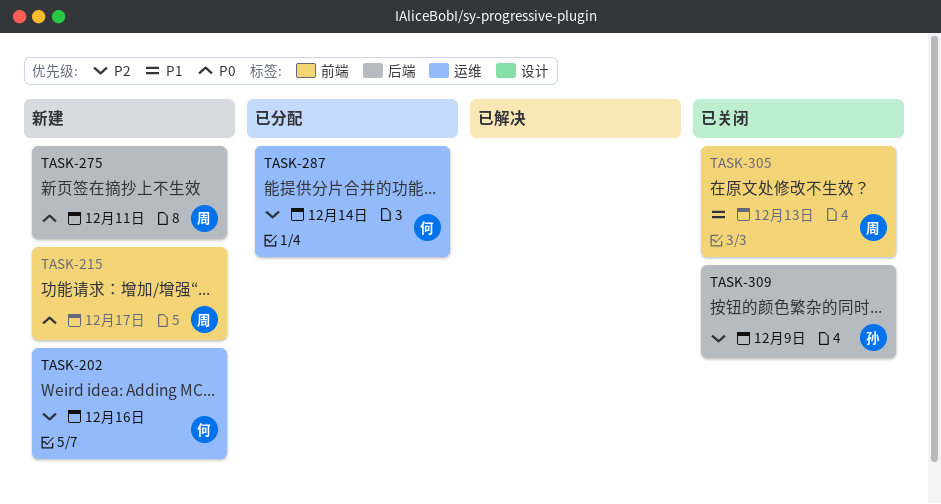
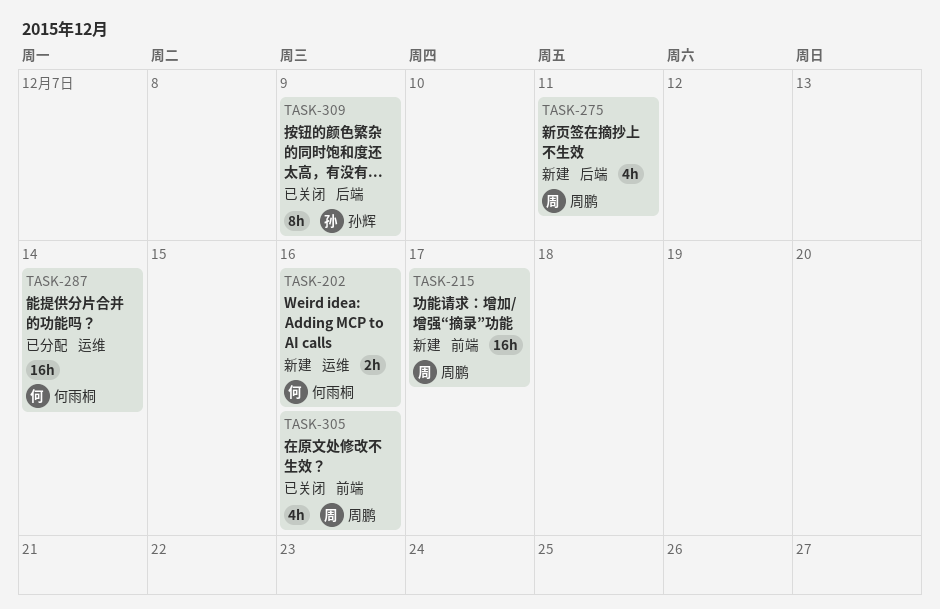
TASK-305, due: Dec 13 -> Dec 16

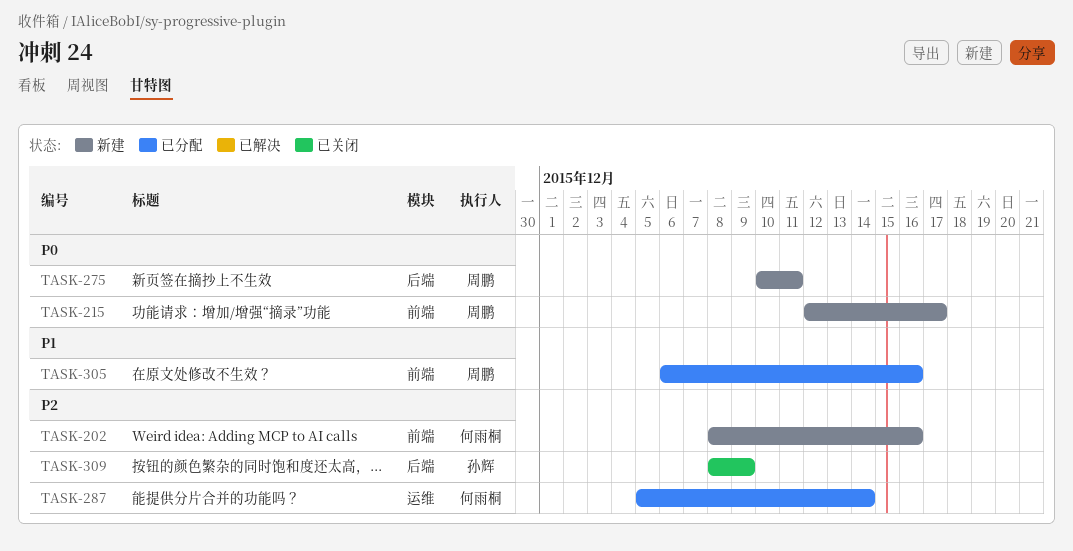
TASK-202, label: 运维 -> 前端
TASK-305, status: 已关闭 -> 已分配

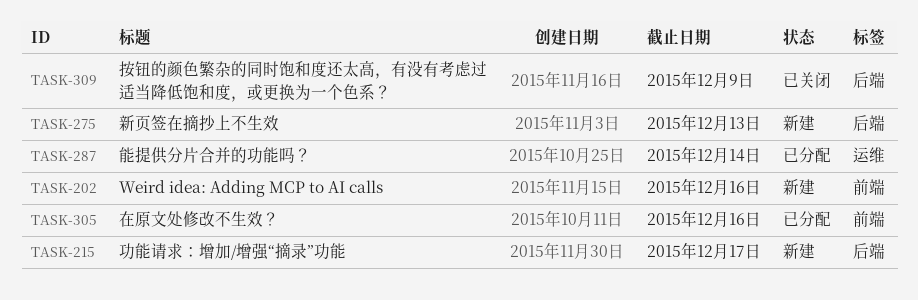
TASK-215, label: 前端 -> 后端
TASK-275, due: Dec 11 -> Dec 13

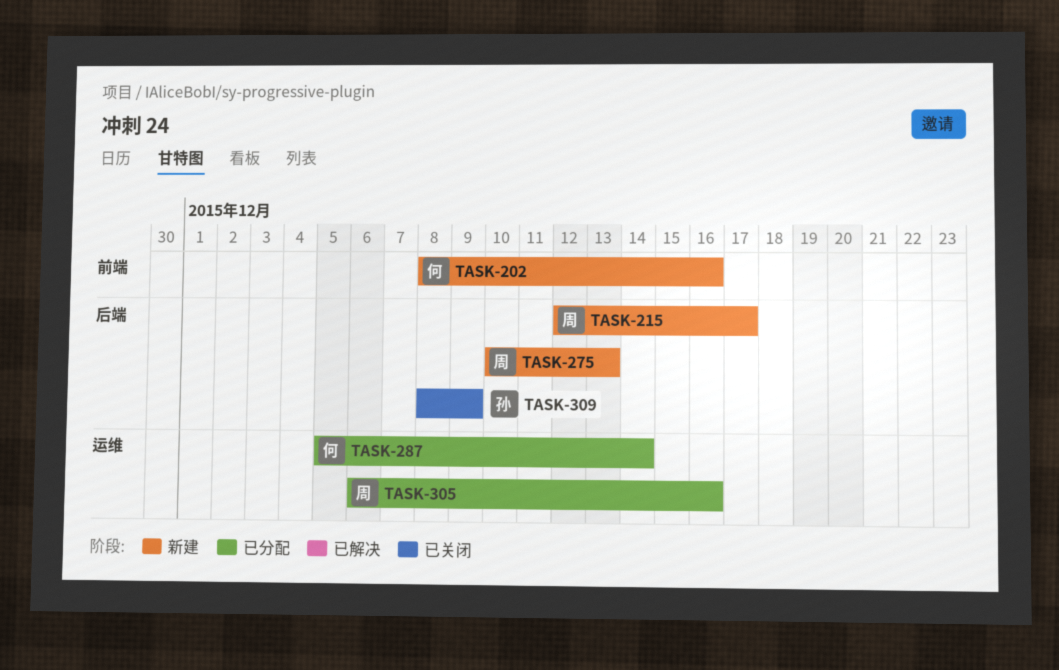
TASK-305, label: 前端 -> 运维

